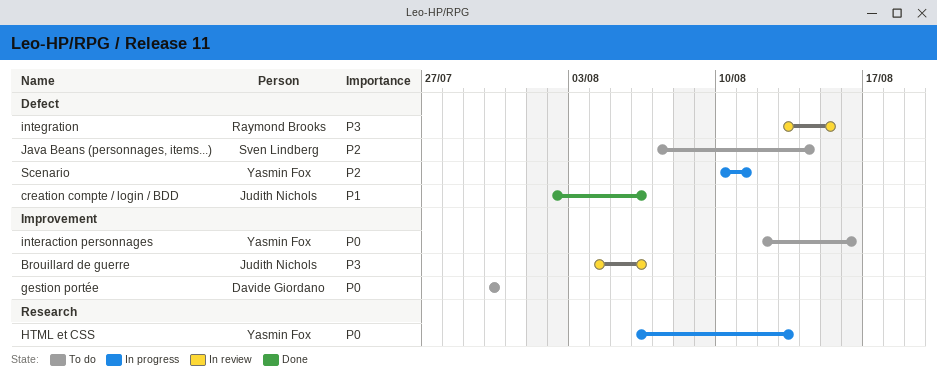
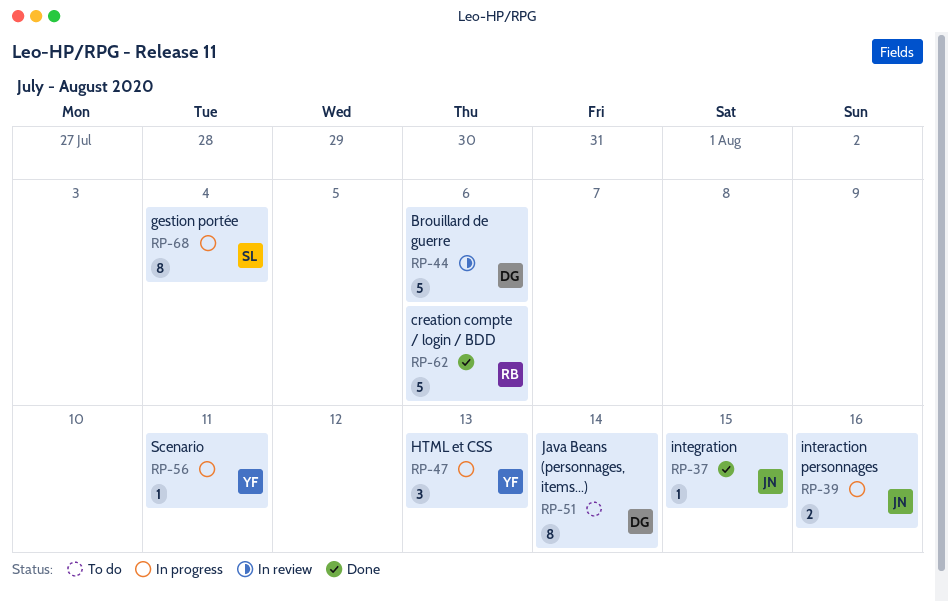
Brouillard de guerre, owner: Judith Nichols -> Davide Giordano
creation compte / login / BDD, owner: Judith Nichols -> Raymond Brooks
gestion portée, status: To do -> In progress
gestion portée, owner: Davide Giordano -> Sven Lindberg
gestion portée, due: Jul 30 -> Aug 4
integration, status: In review -> Done
integration, owner: Raymond Brooks -> Judith Nichols
interaction personnages, status: To do -> In progress
interaction personnages, owner: Yasmin Fox -> Judith Nichols
Java Beans (personnages, items...), owner: Sven Lindberg -> Davide Giordano

